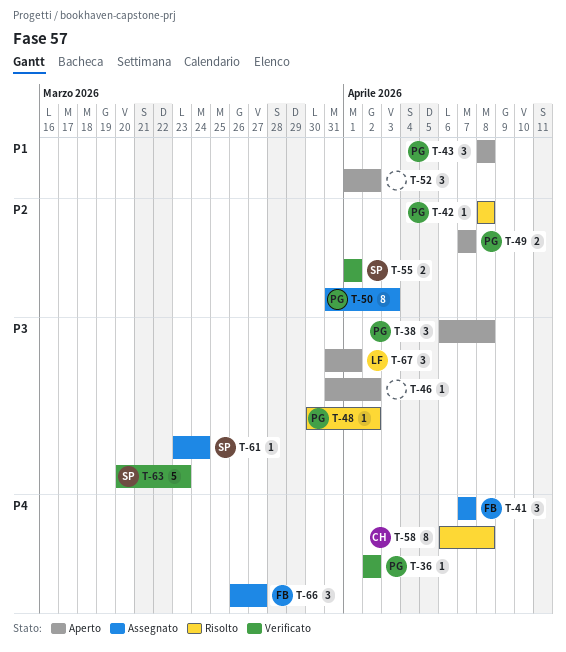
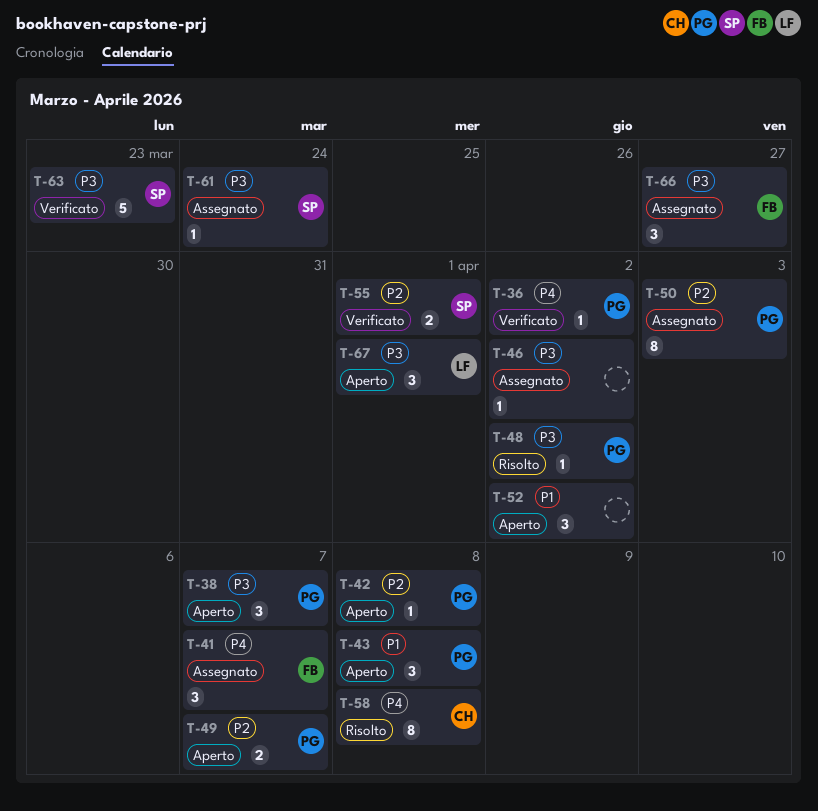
T-38, due: Apr 8 -> Apr 7
T-42, status: Risolto -> Aperto
T-46, status: Aperto -> Assegnato
T-66, priority: P4 -> P3

